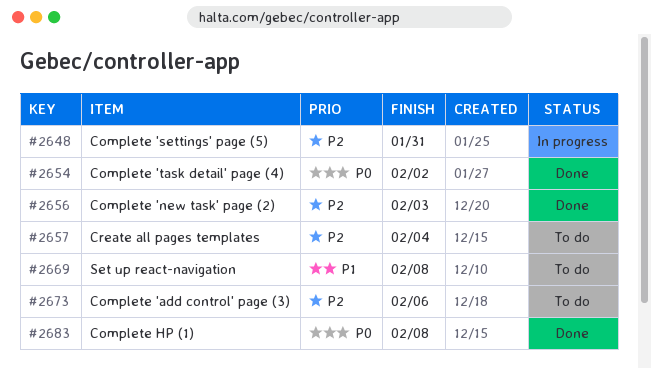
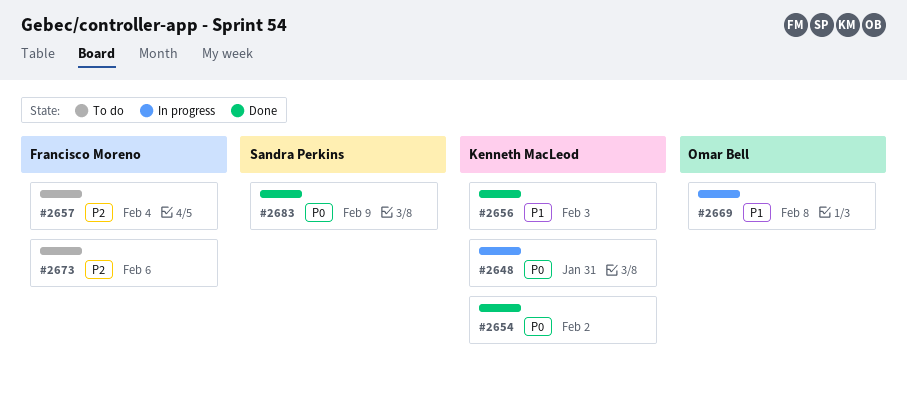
#2648, priority: P2 -> P0
#2656, priority: P2 -> P1
#2669, status: To do -> In progress
#2683, due: Feb 8 -> Feb 9

